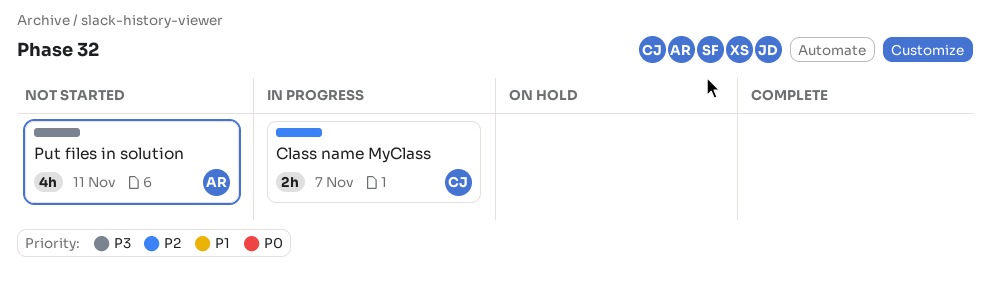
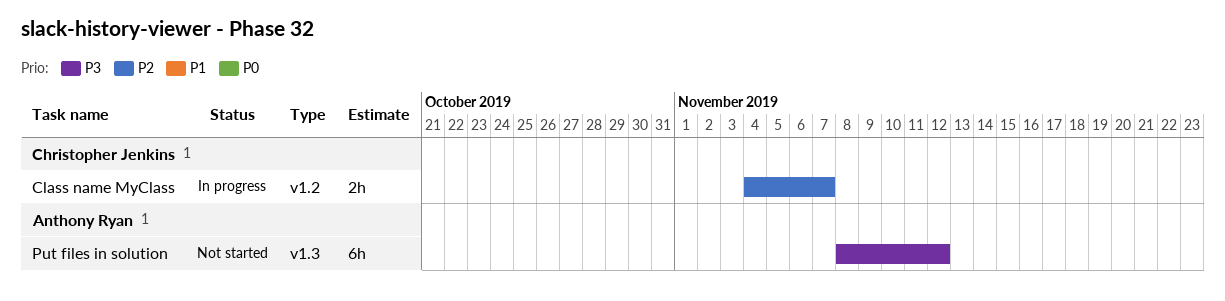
Put files in solution, estimate: 4h -> 6h
Put files in solution, due: Nov 11 -> Nov 12

